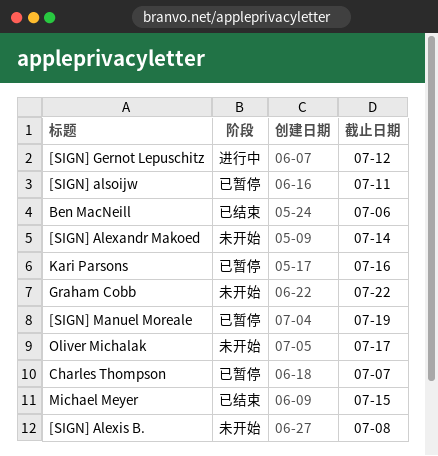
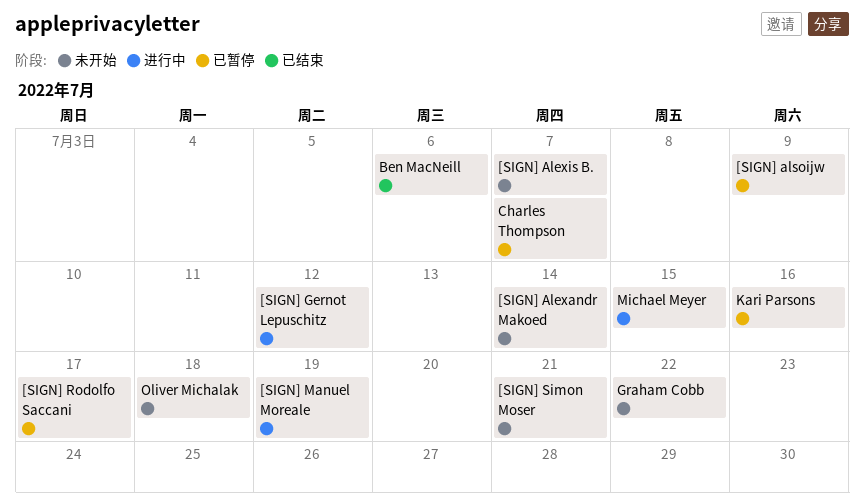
[SIGN] Alexis B., due: Jul 8 -> Jul 7
[SIGN] alsoijw, due: Jul 11 -> Jul 9
[SIGN] Manuel Moreale, status: 已暂停 -> 进行中
[SIGN] Rodolfo Saccani: none -> present
[SIGN] Simon Moser: none -> present
Michael Meyer, status: 已结束 -> 进行中
Oliver Michalak, due: Jul 17 -> Jul 18

